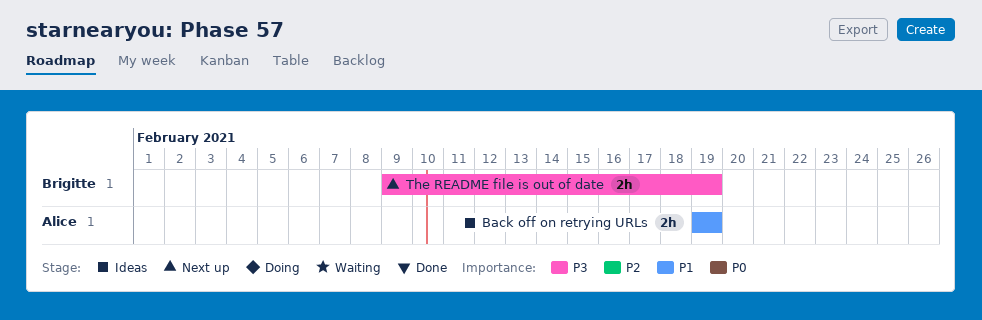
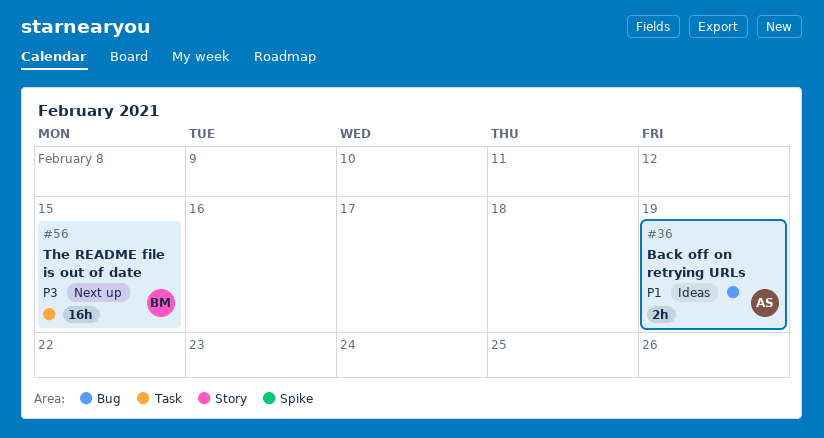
The README file is out of date, estimate: 2h -> 16h
The README file is out of date, due: Feb 19 -> Feb 15

